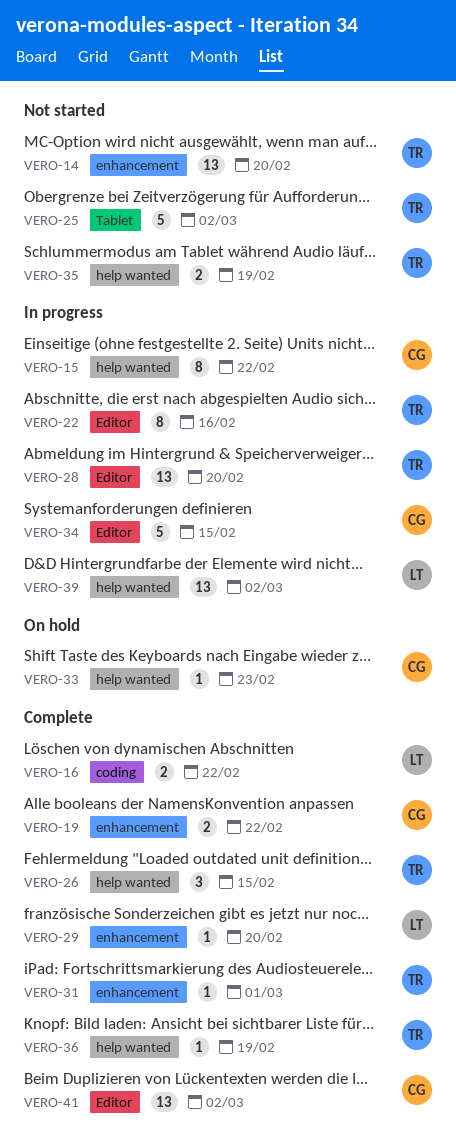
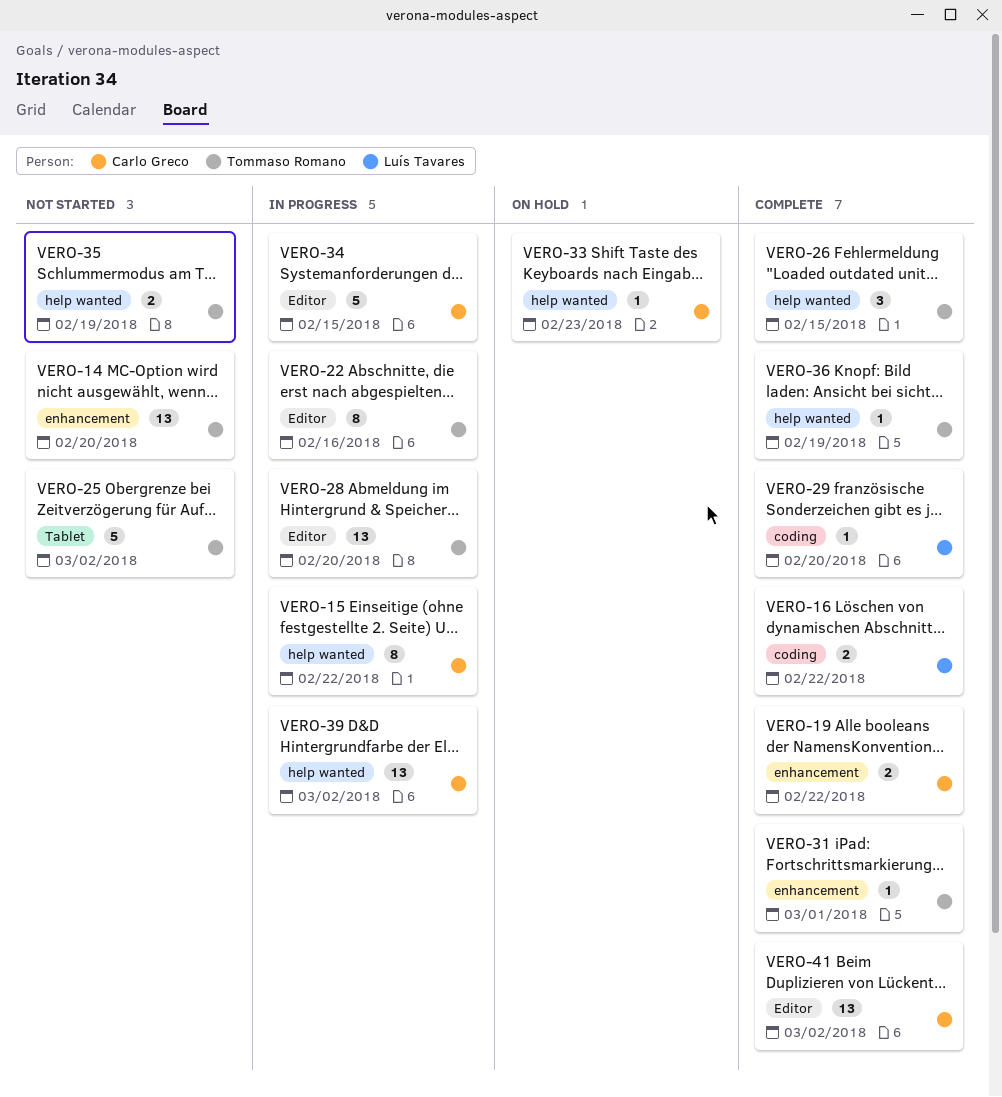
VERO-29, label: enhancement -> coding
VERO-39, owner: Luís Tavares -> Carlo Greco

